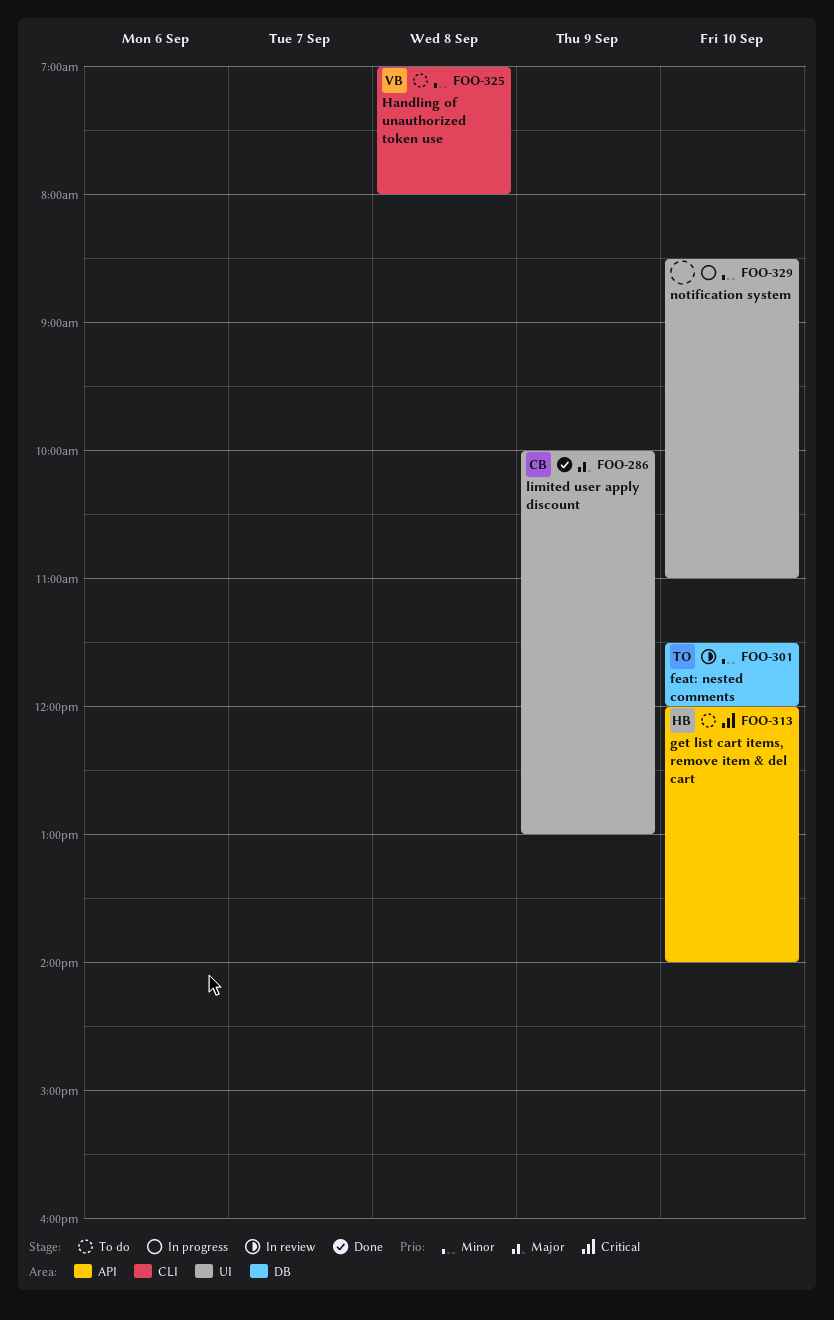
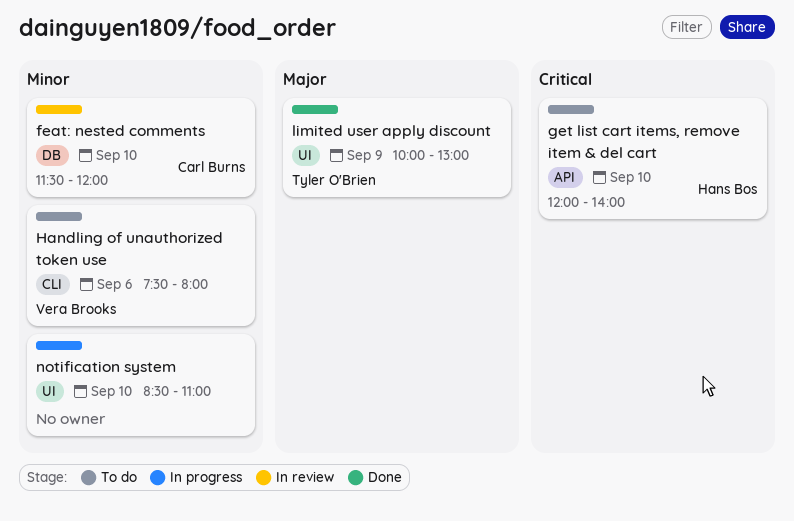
feat: nested comments, owner: Tyler O'Brien -> Carl Burns
Handling of unauthorized token use, day: Sep 8 -> Sep 6
Handling of unauthorized token use, begins: 07:00 -> 07:30
limited user apply discount, owner: Carl Burns -> Tyler O'Brien

